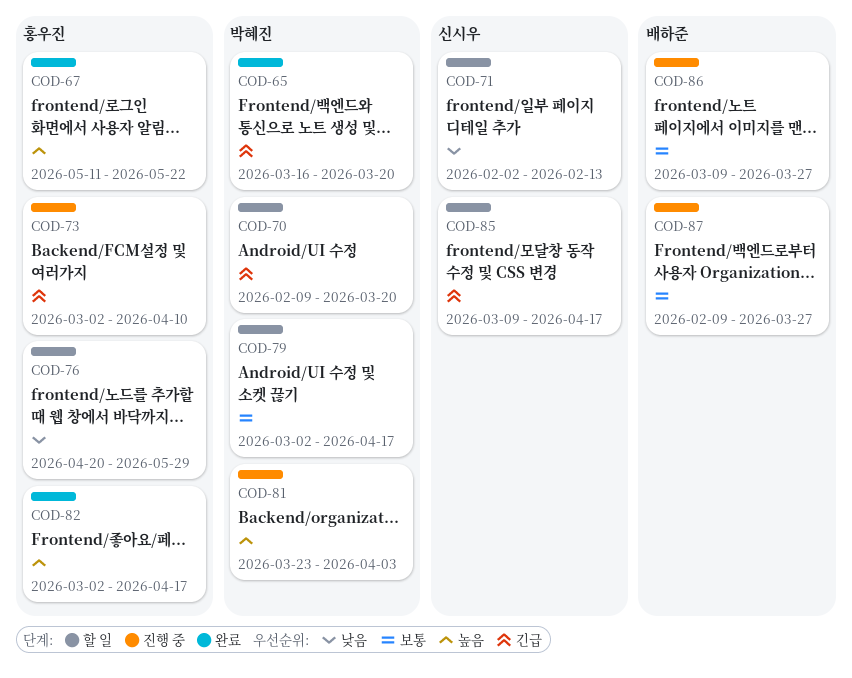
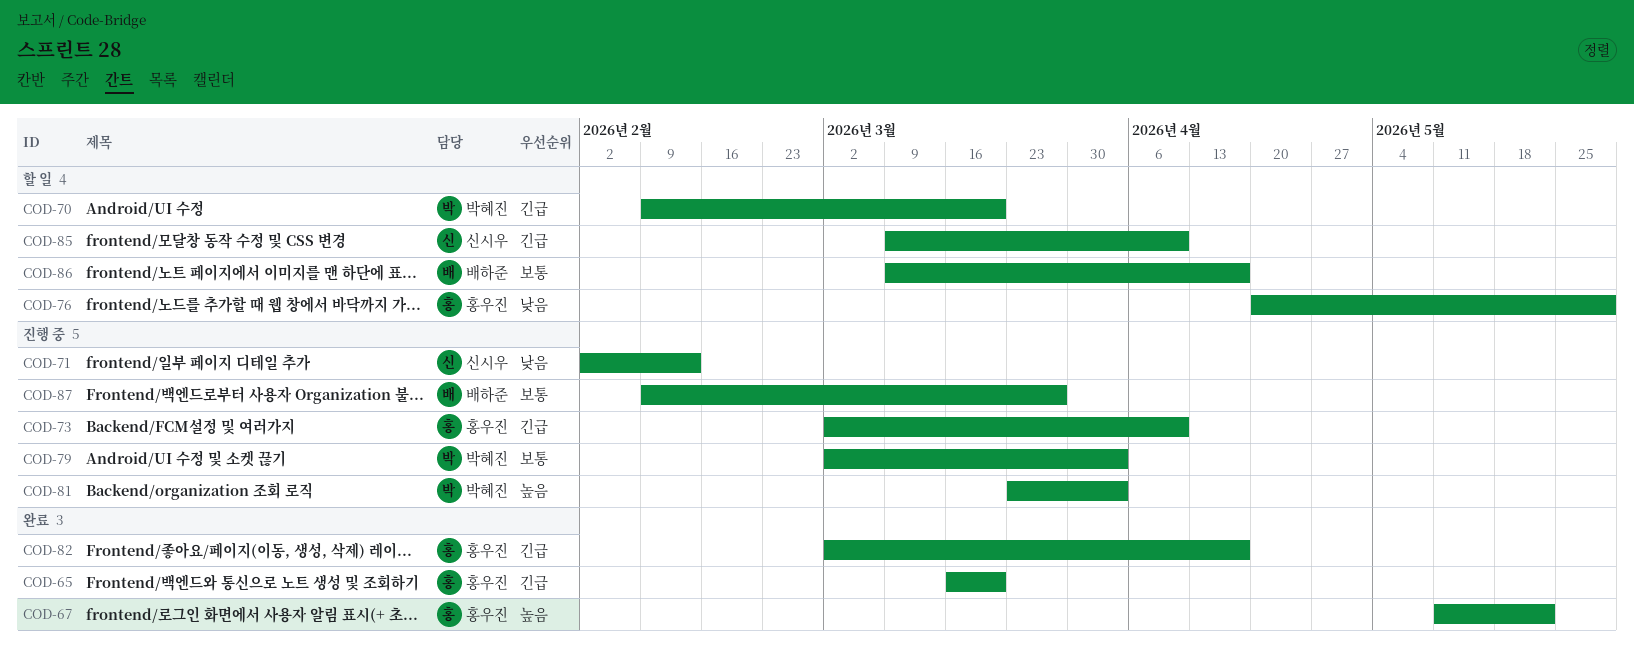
COD-65, owner: 박혜진 -> 홍우진
COD-71, status: 할 일 -> 진행 중
COD-79, status: 할 일 -> 진행 중
COD-79, due: Apr 17 -> Apr 3
COD-82, priority: 높음 -> 긴급
COD-85, due: Apr 17 -> Apr 10
COD-86, status: 진행 중 -> 할 일
COD-86, due: Mar 27 -> Apr 17

